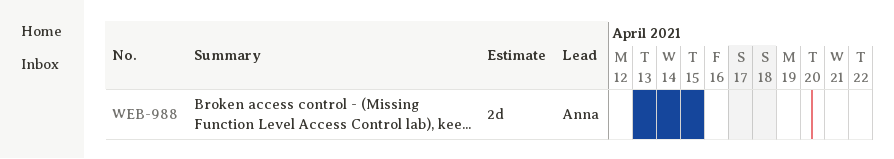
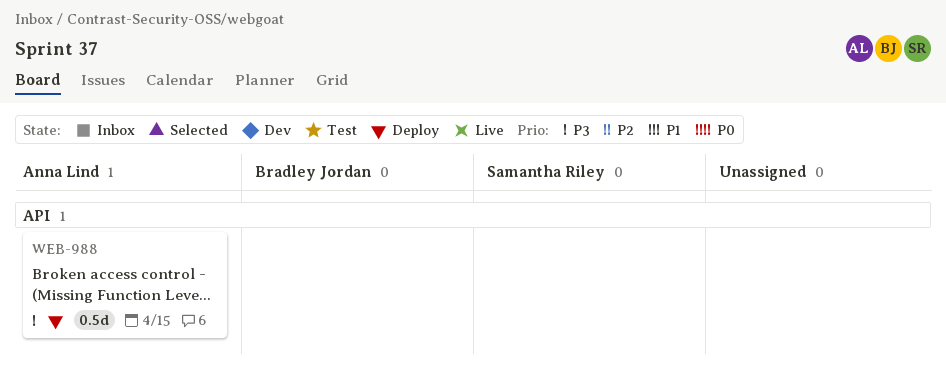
WEB-988, estimate: 2d -> 0.5d

